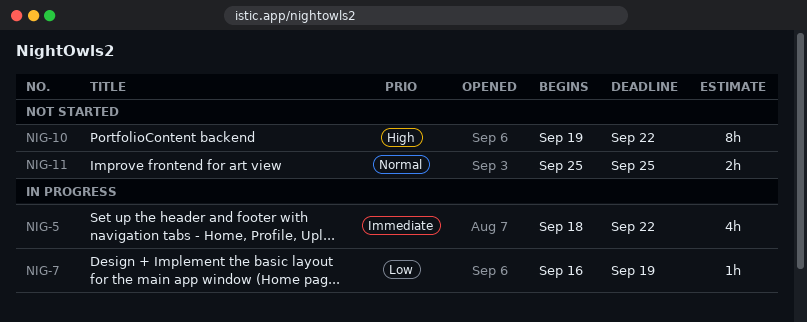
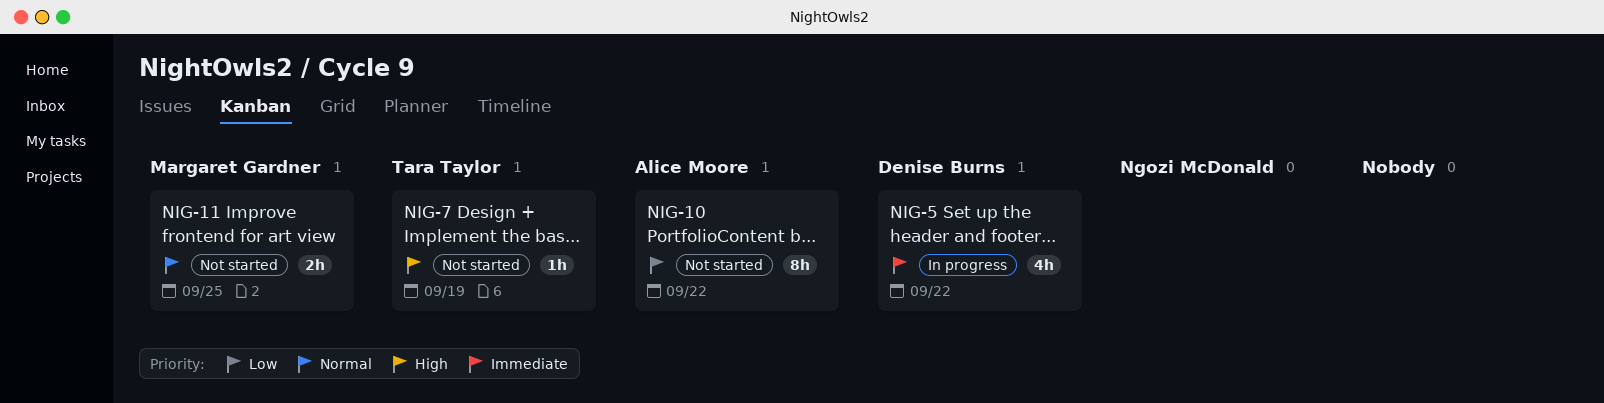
NIG-7, status: In progress -> Not started
NIG-7, priority: Low -> High
NIG-10, priority: High -> Low

